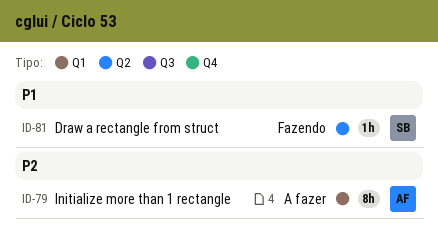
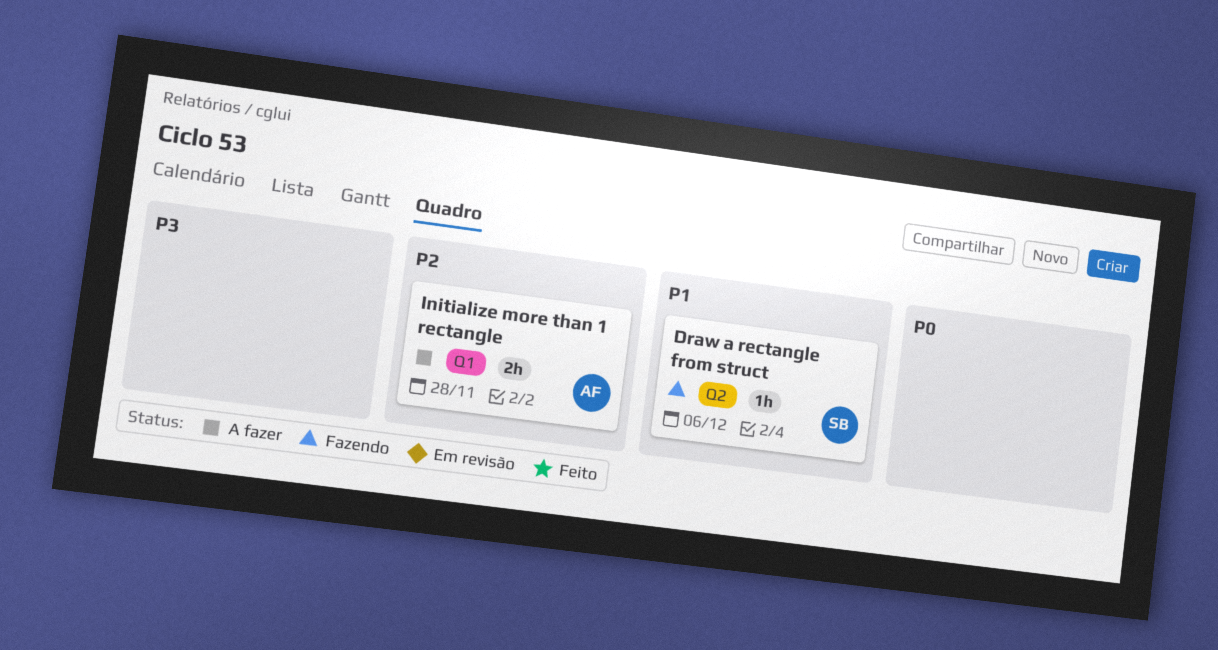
Initialize more than 1 rectangle, estimate: 8h -> 2h

